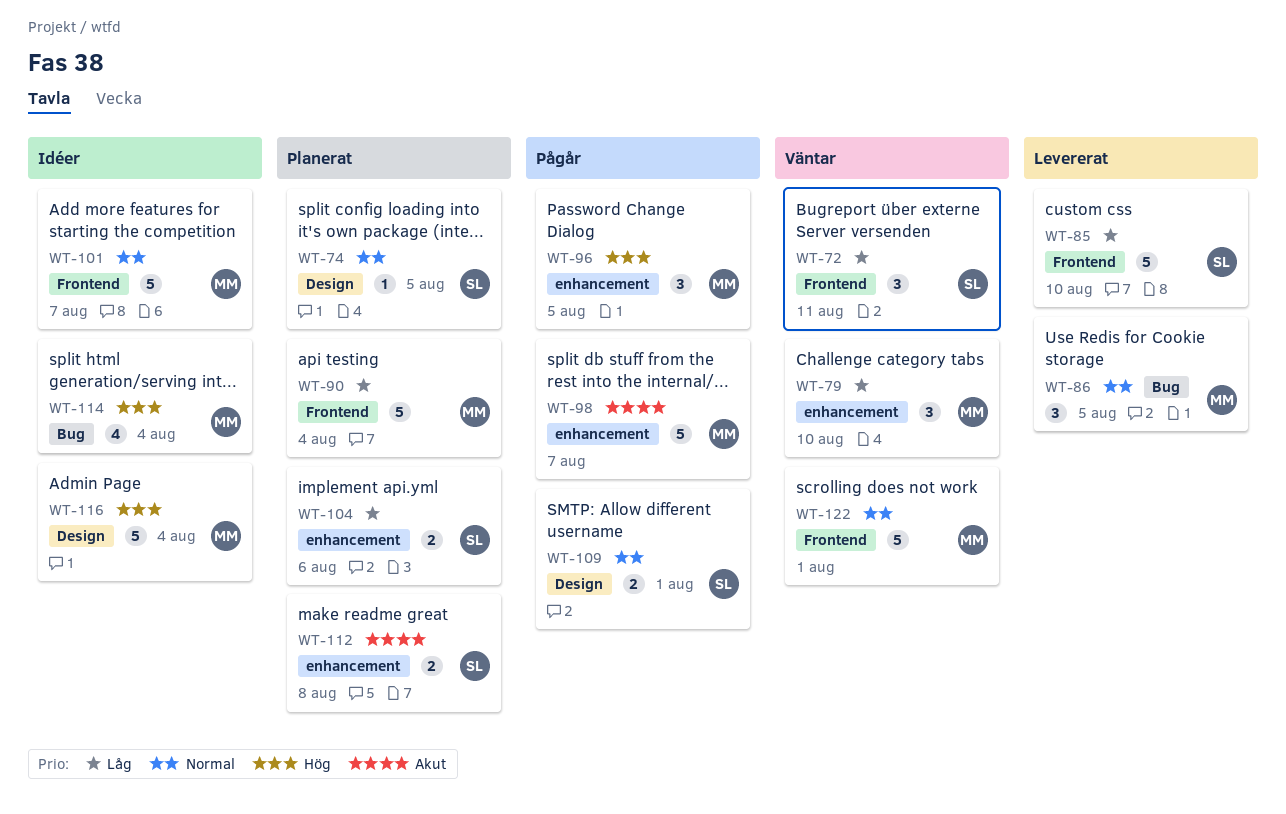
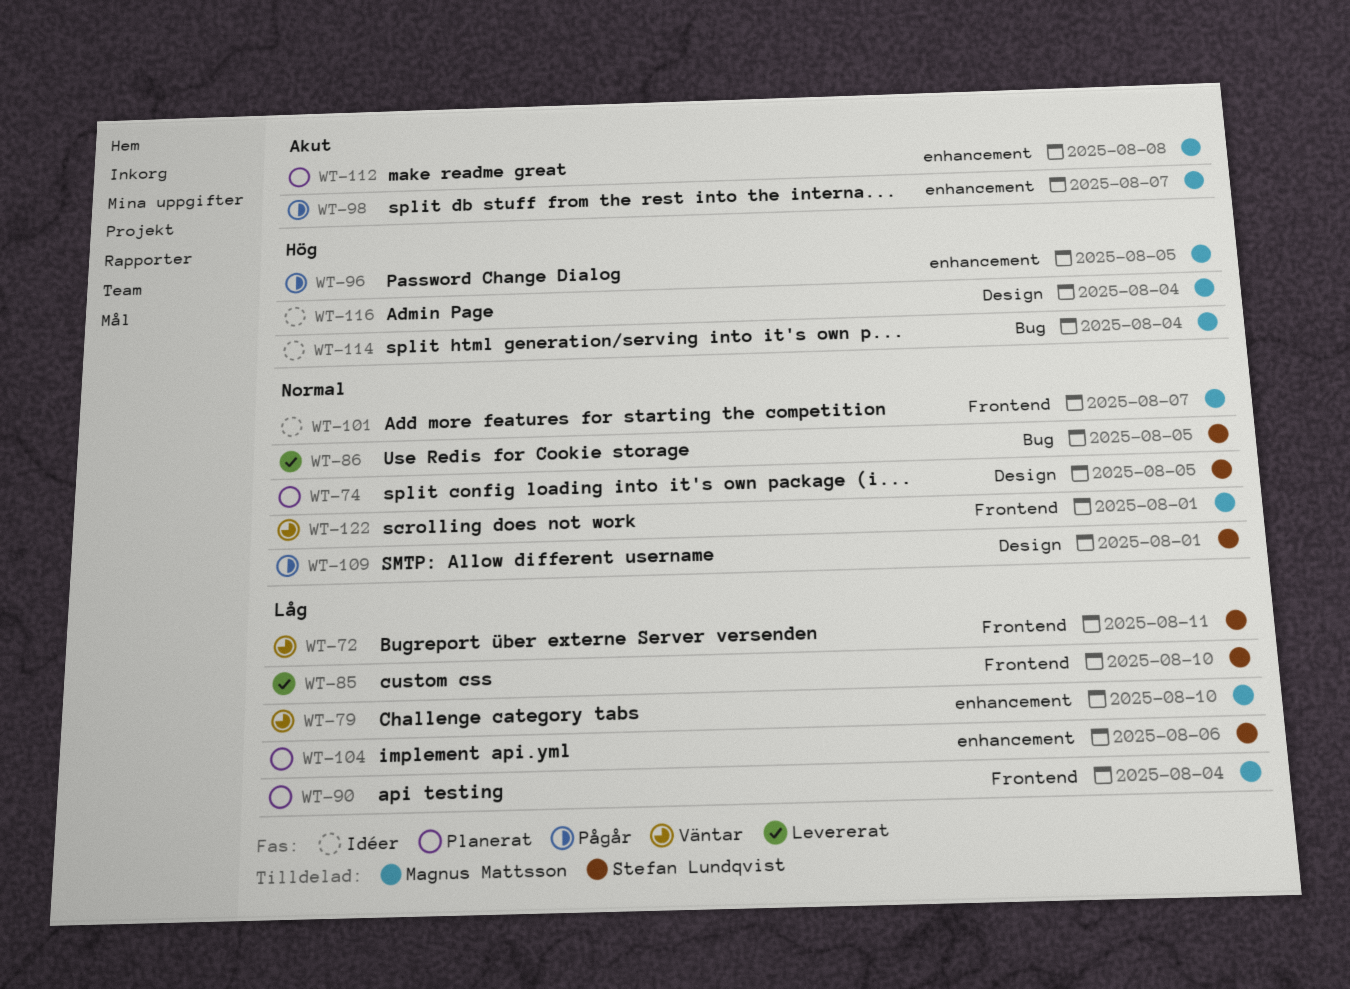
WT-86, owner: Magnus Mattsson -> Stefan Lundqvist
WT-112, owner: Stefan Lundqvist -> Magnus Mattsson

